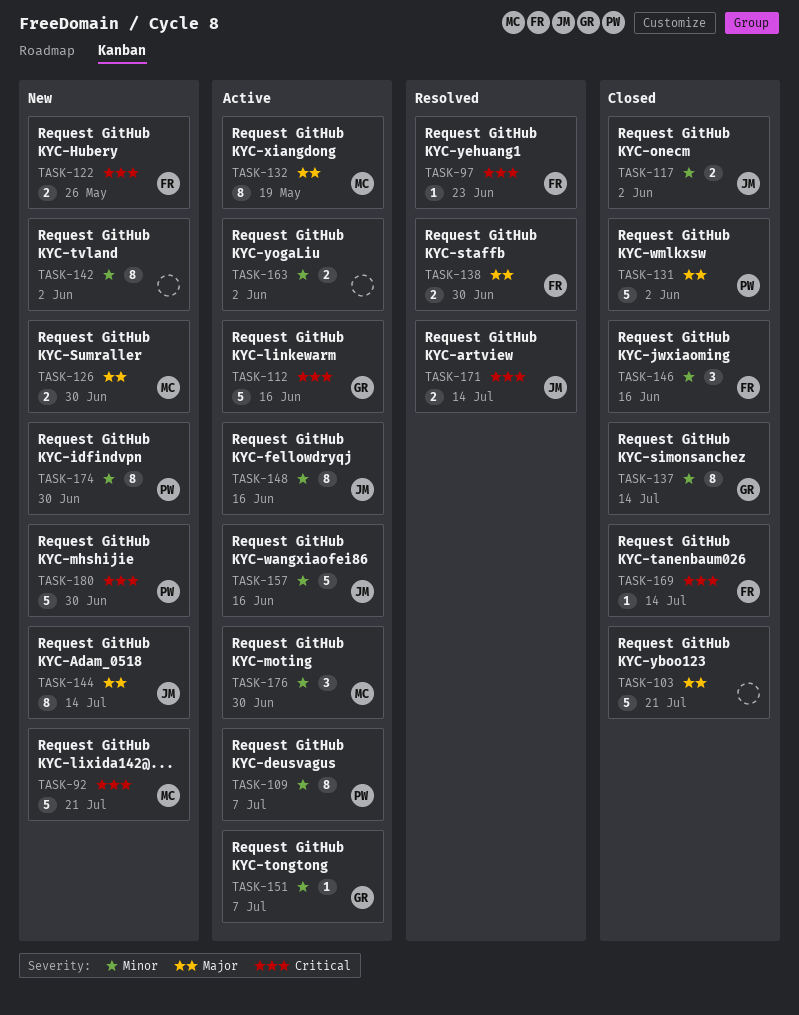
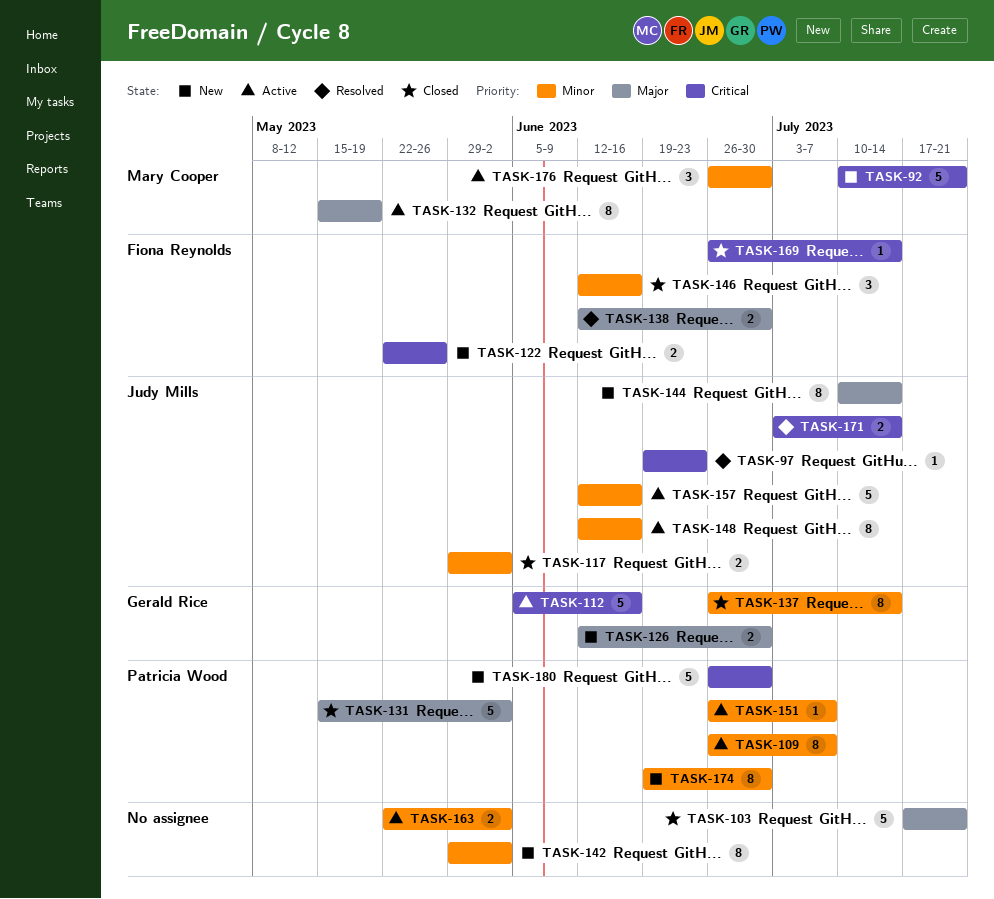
TASK-97, owner: Fiona Reynolds -> Judy Mills
TASK-126, owner: Mary Cooper -> Gerald Rice
TASK-151, owner: Gerald Rice -> Patricia Wood

